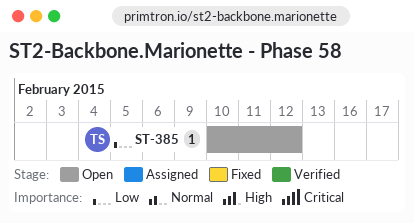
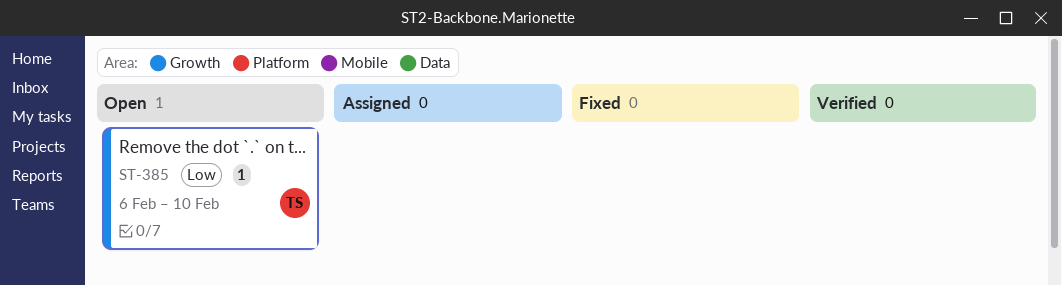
ST-385, start: Feb 10 -> Feb 6
ST-385, due: Feb 12 -> Feb 10

